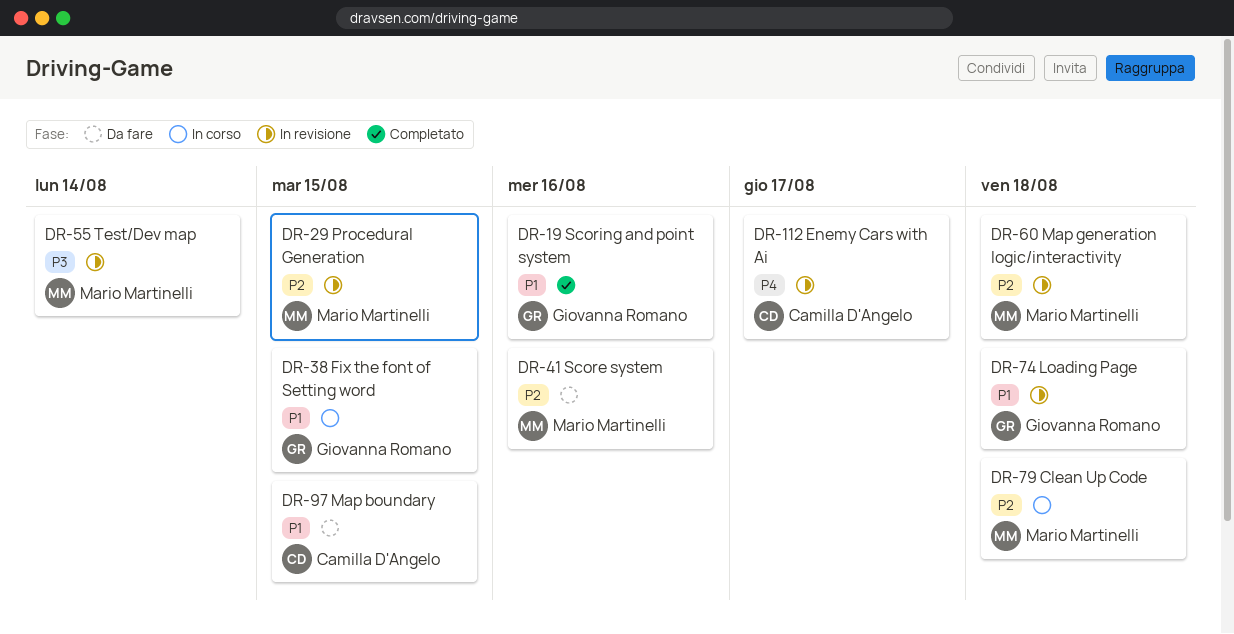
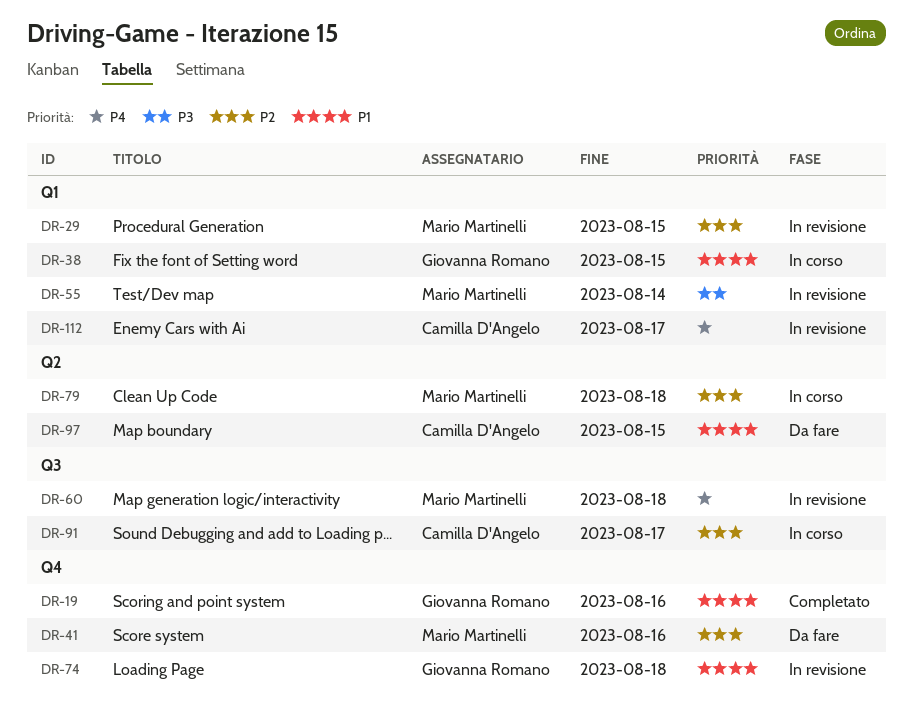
DR-60, priority: P2 -> P4
DR-91: none -> present

